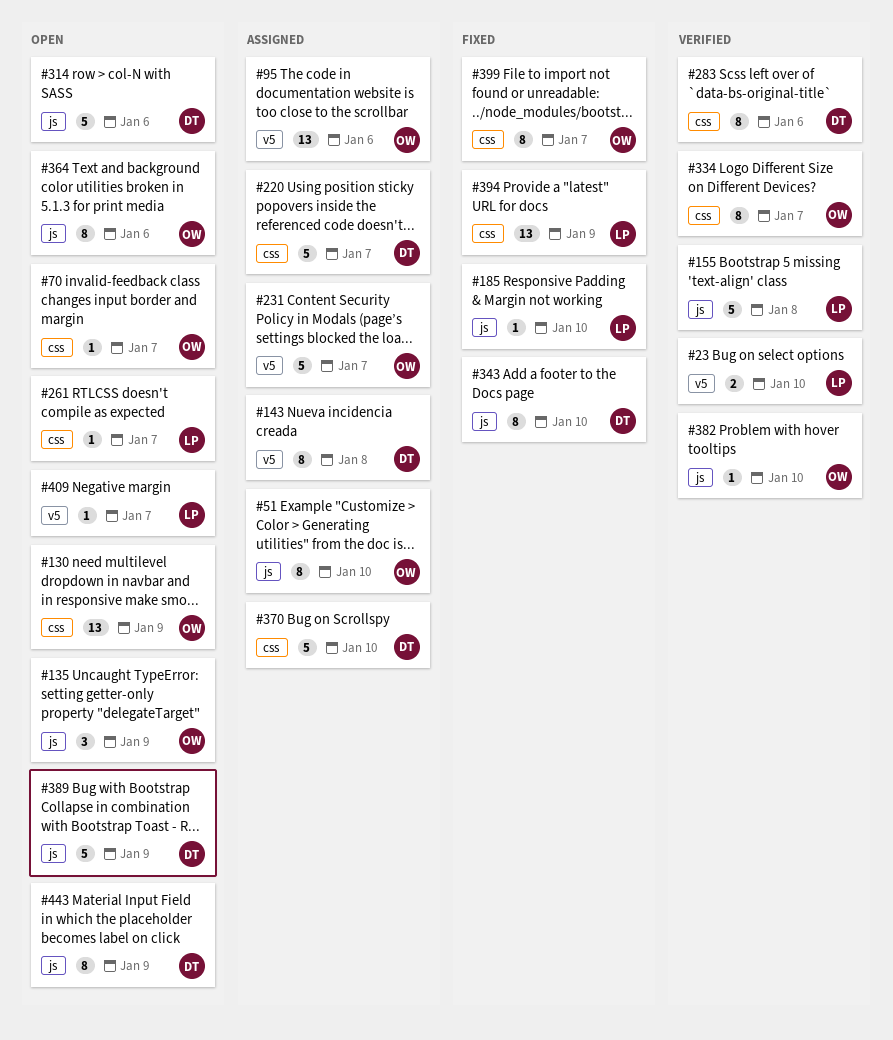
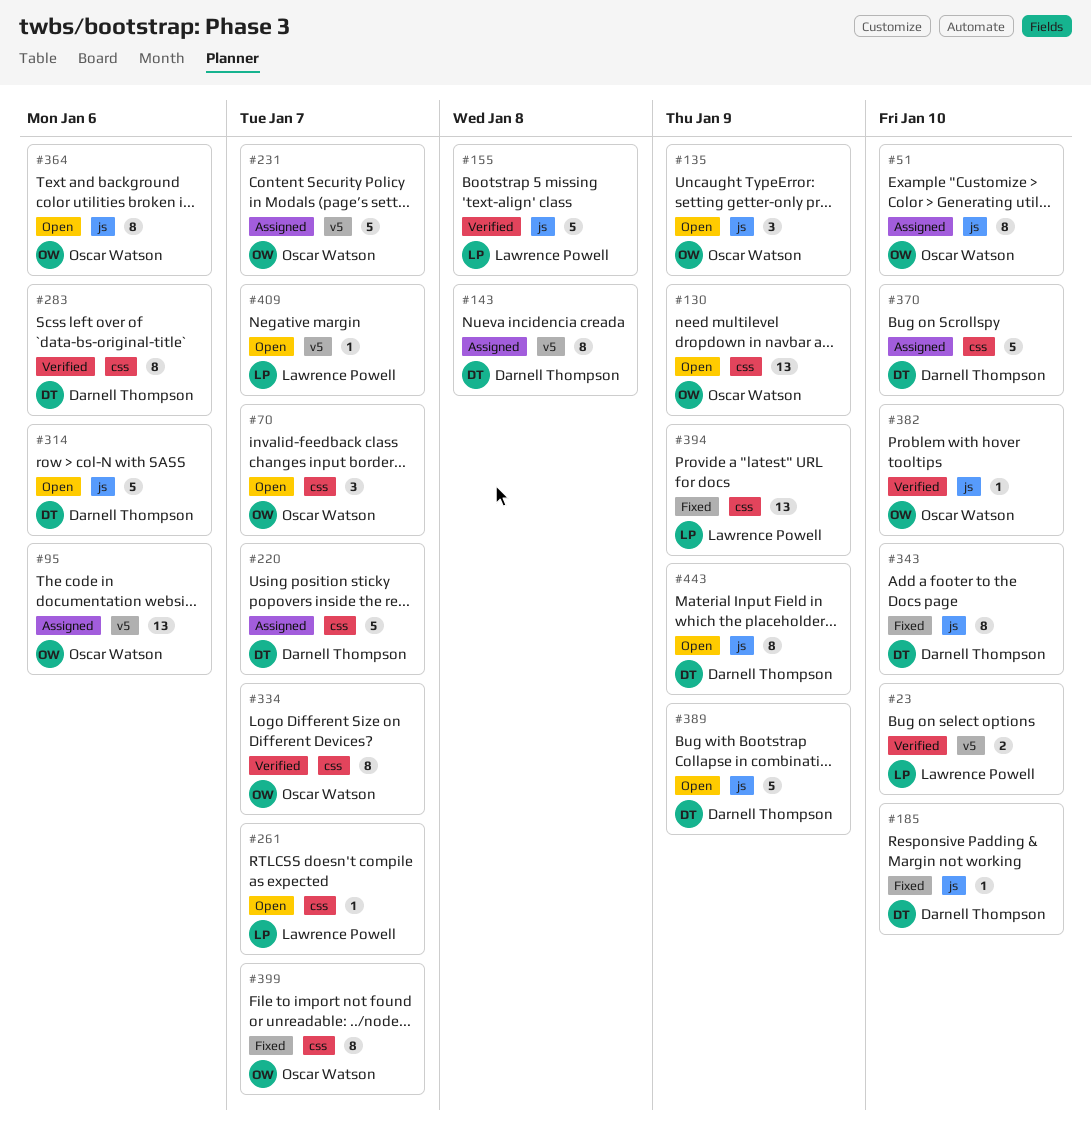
#70, estimate: 1 -> 3
#185, owner: Lawrence Powell -> Darnell Thompson

